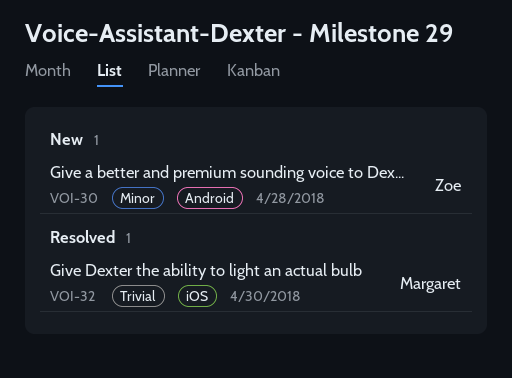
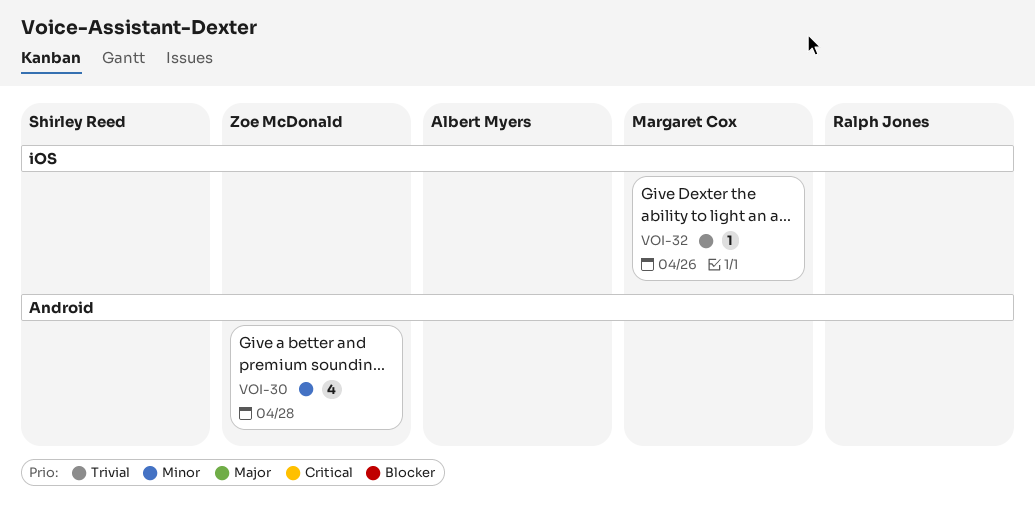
VOI-32, due: Apr 30 -> Apr 26

